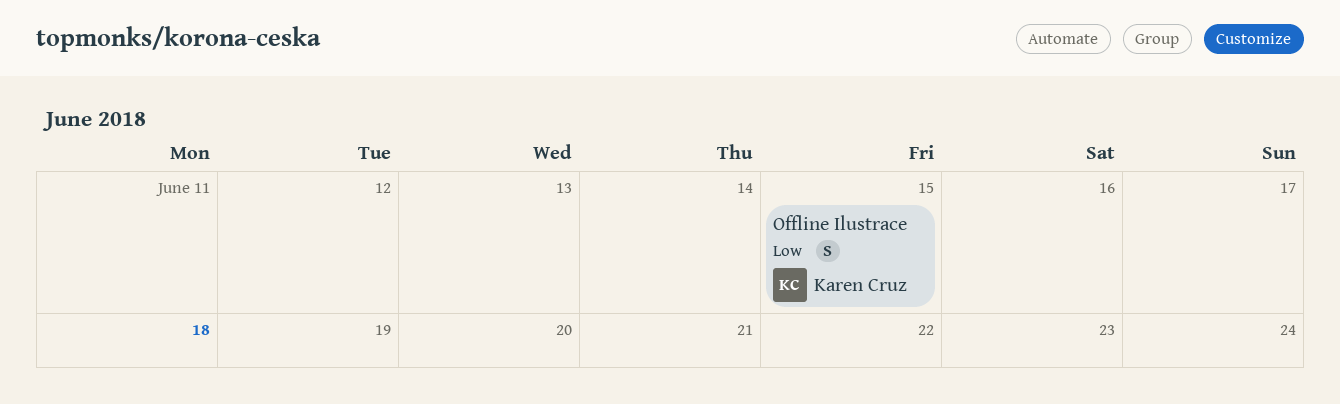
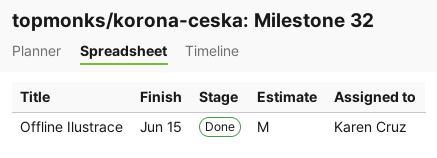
Offline Ilustrace, estimate: S -> M

